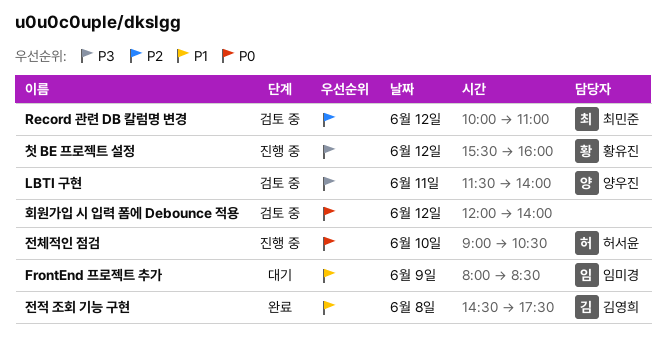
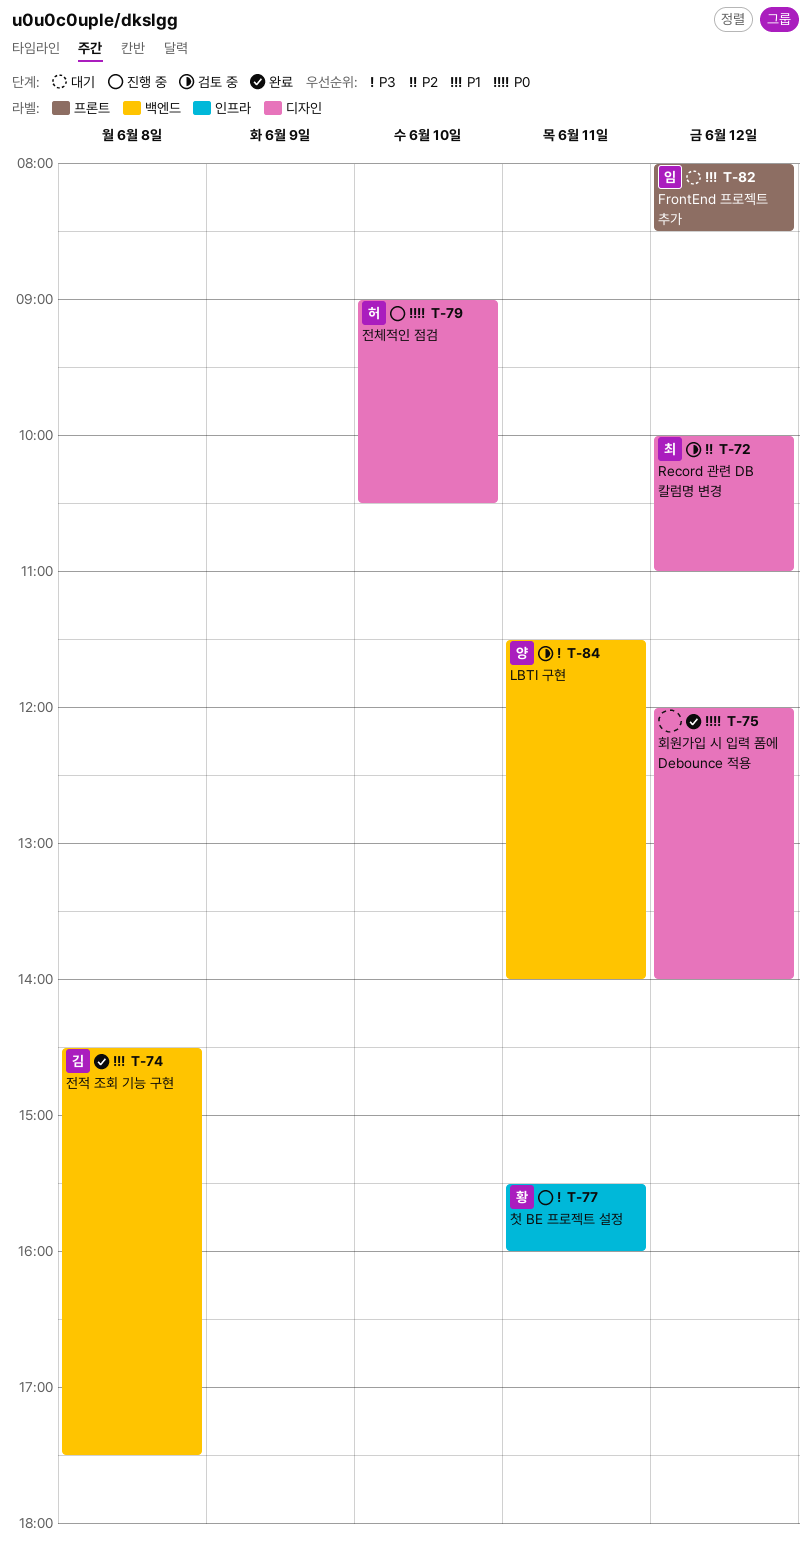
FrontEnd 프로젝트 추가, day: Jun 9 -> Jun 12
첫 BE 프로젝트 설정, day: Jun 12 -> Jun 11
회원가입 시 입력 폼에 Debounce 적용, status: 검토 중 -> 완료

